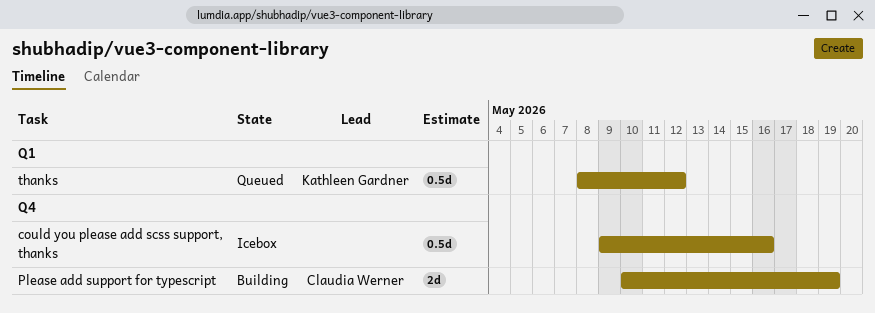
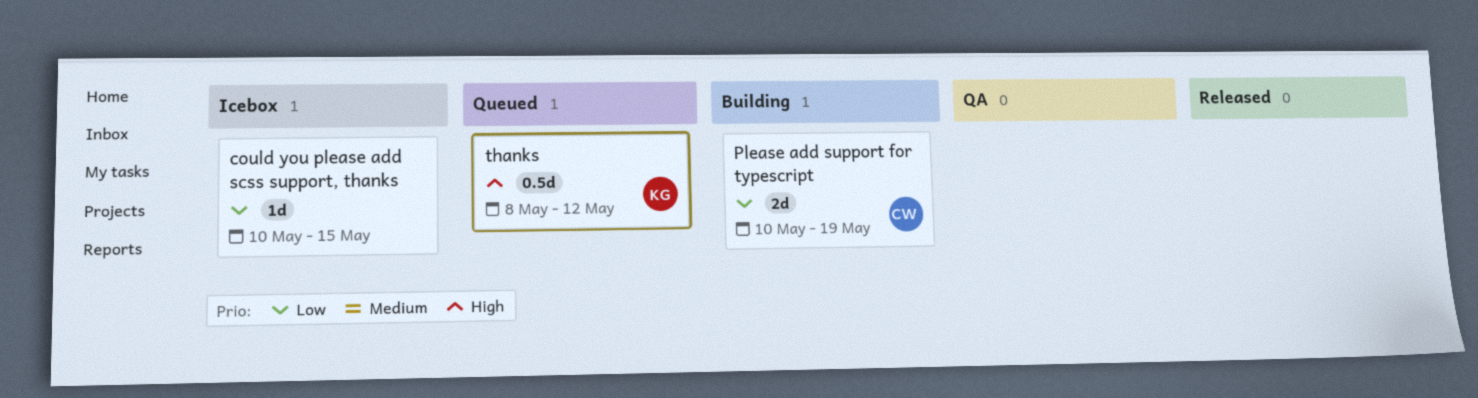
could you please add scss support, thanks, estimate: 0.5d -> 1d
could you please add scss support, thanks, start: May 9 -> May 10
could you please add scss support, thanks, due: May 16 -> May 15

